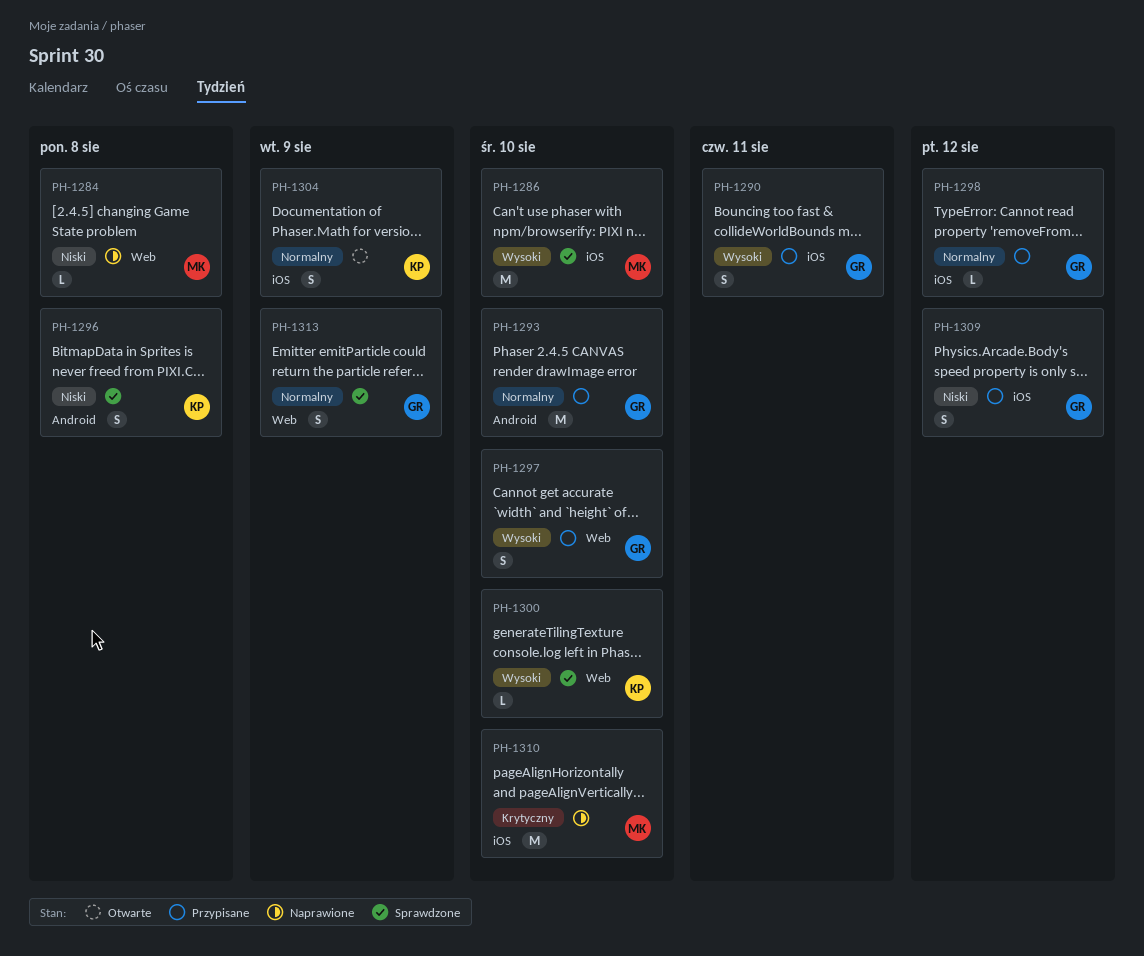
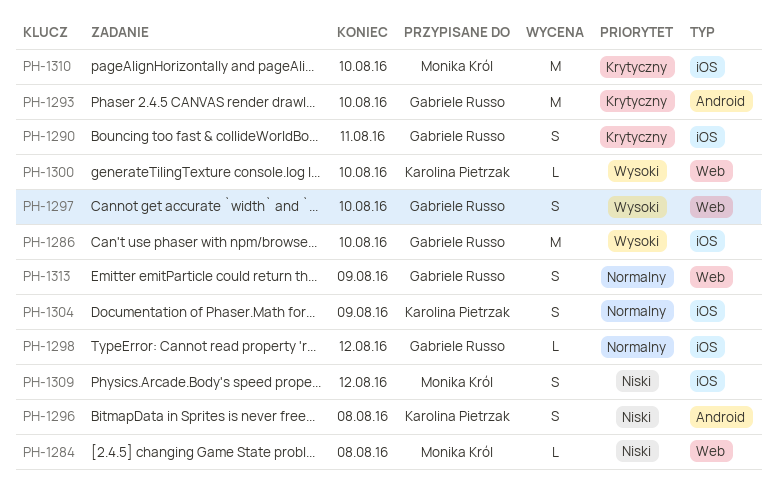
PH-1286, owner: Monika Król -> Gabriele Russo
PH-1290, priority: Wysoki -> Krytyczny
PH-1293, priority: Normalny -> Krytyczny
PH-1309, owner: Gabriele Russo -> Monika Król

